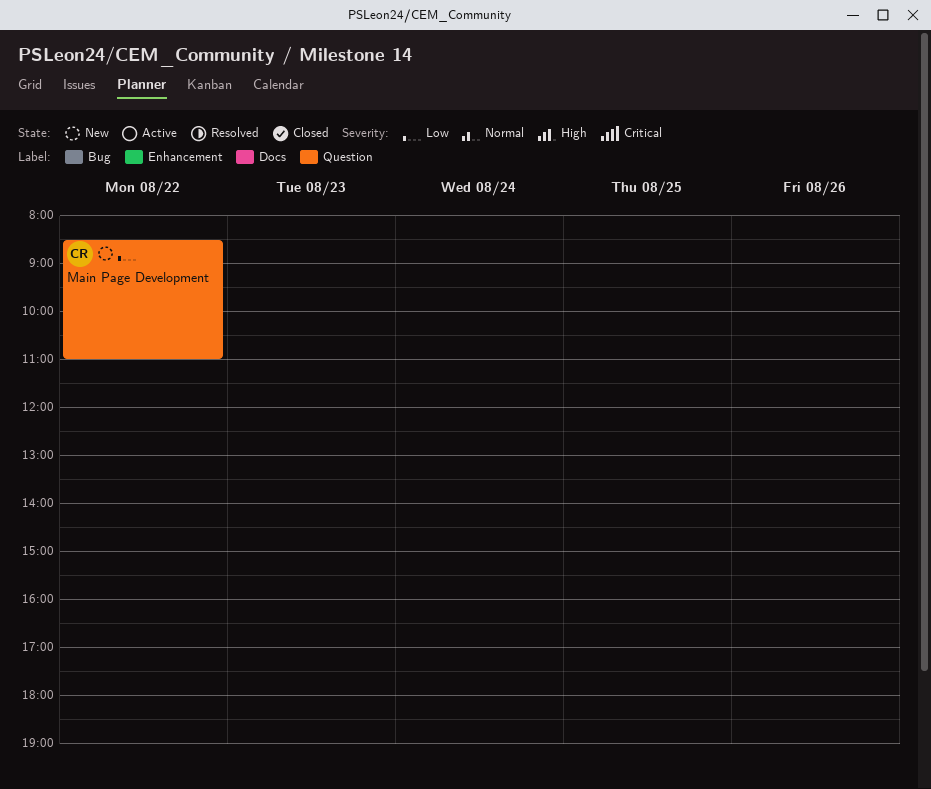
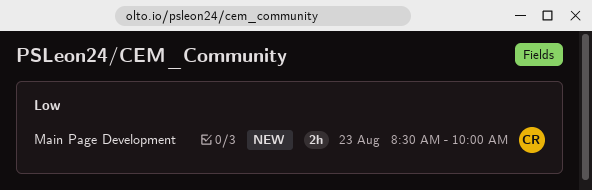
Main Page Development, day: Aug 22 -> Aug 23
Main Page Development, ends: 11:00 -> 10:00

